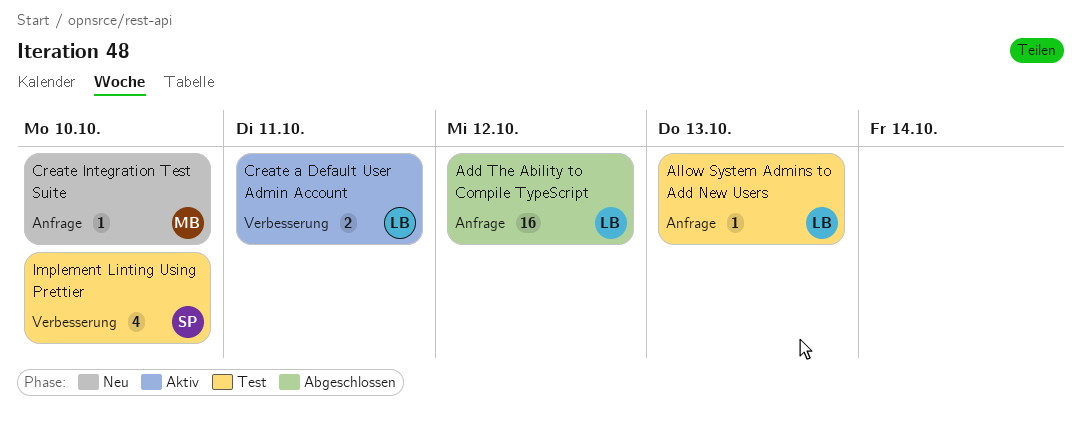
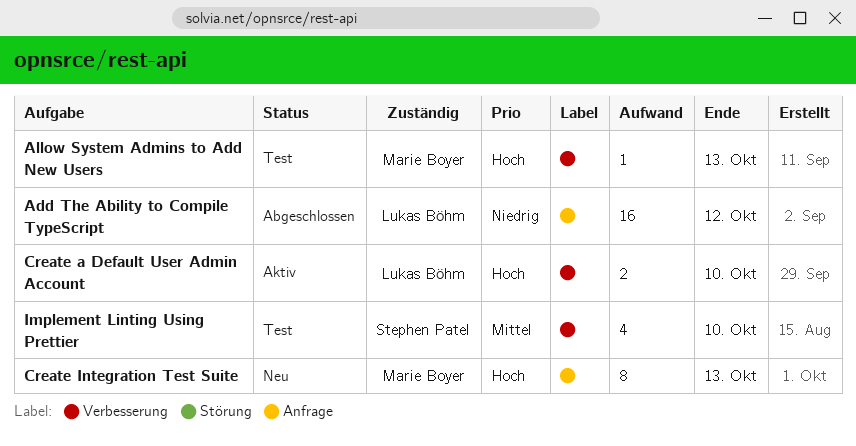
Allow System Admins to Add New Users, owner: Lukas Böhm -> Marie Boyer
Allow System Admins to Add New Users, label: Anfrage -> Verbesserung
Create a Default User Admin Account, due: Oct 11 -> Oct 10
Create Integration Test Suite, estimate: 1 -> 8
Create Integration Test Suite, due: Oct 10 -> Oct 13

